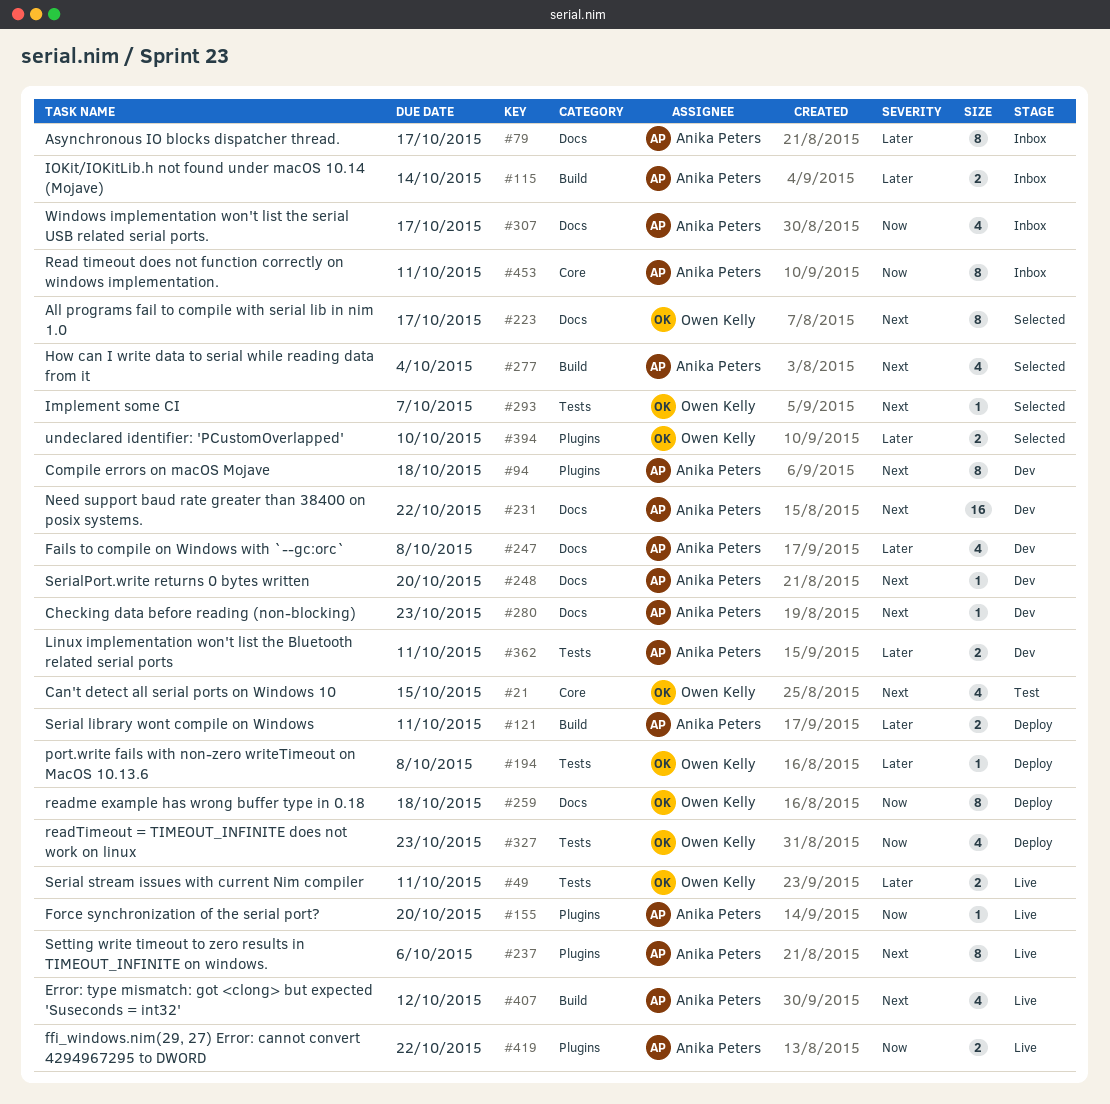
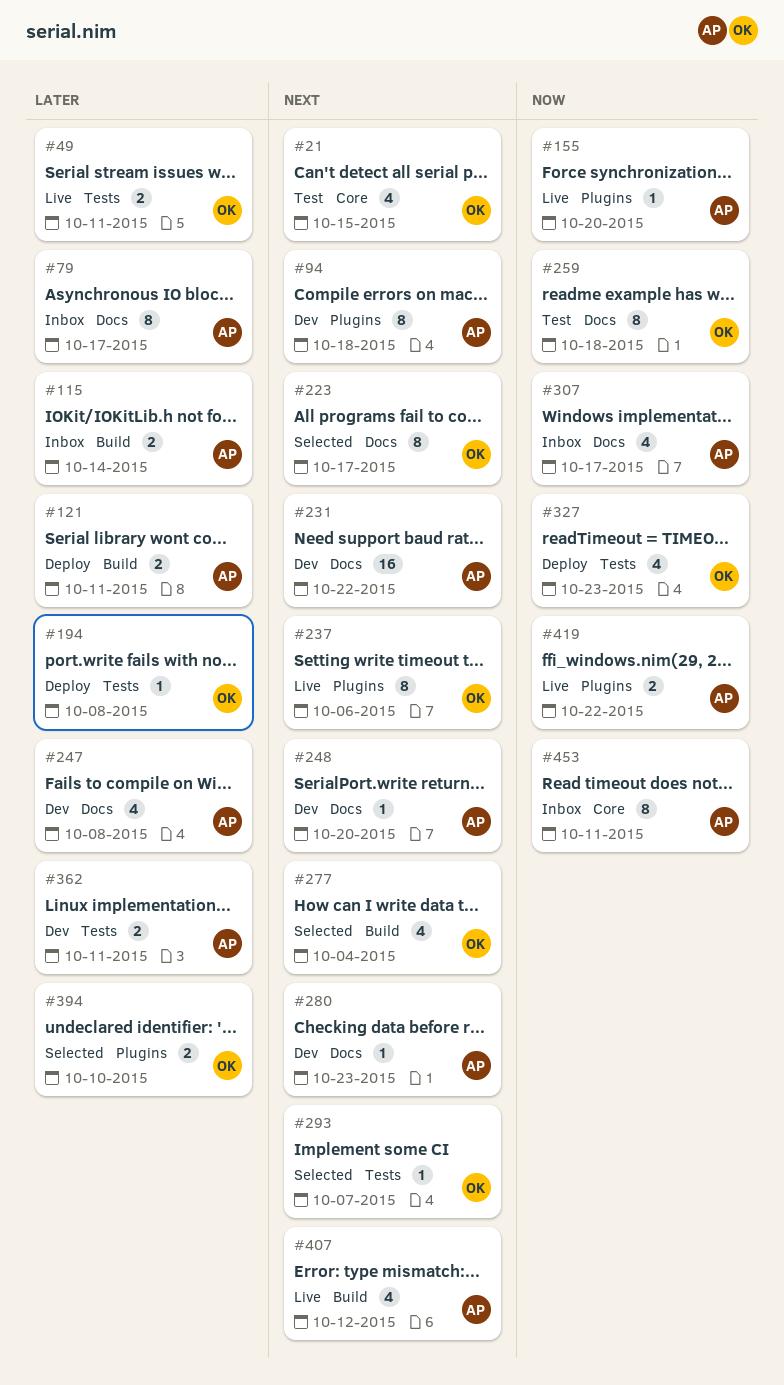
#237, owner: Anika Peters -> Owen Kelly
#259, status: Deploy -> Test
#277, owner: Anika Peters -> Owen Kelly

